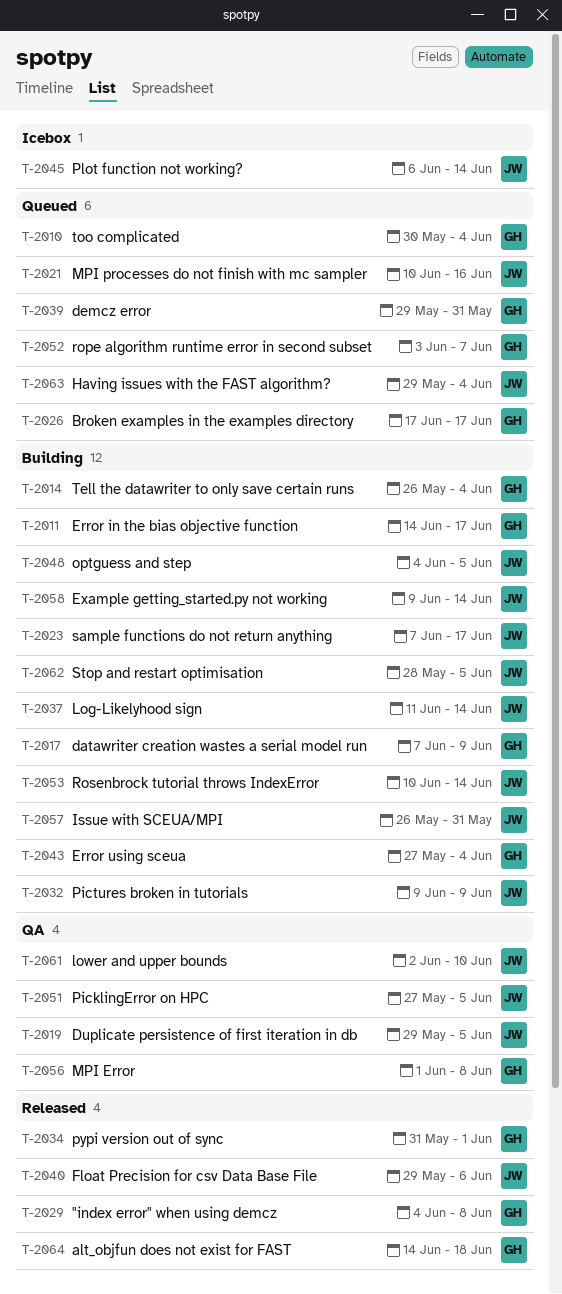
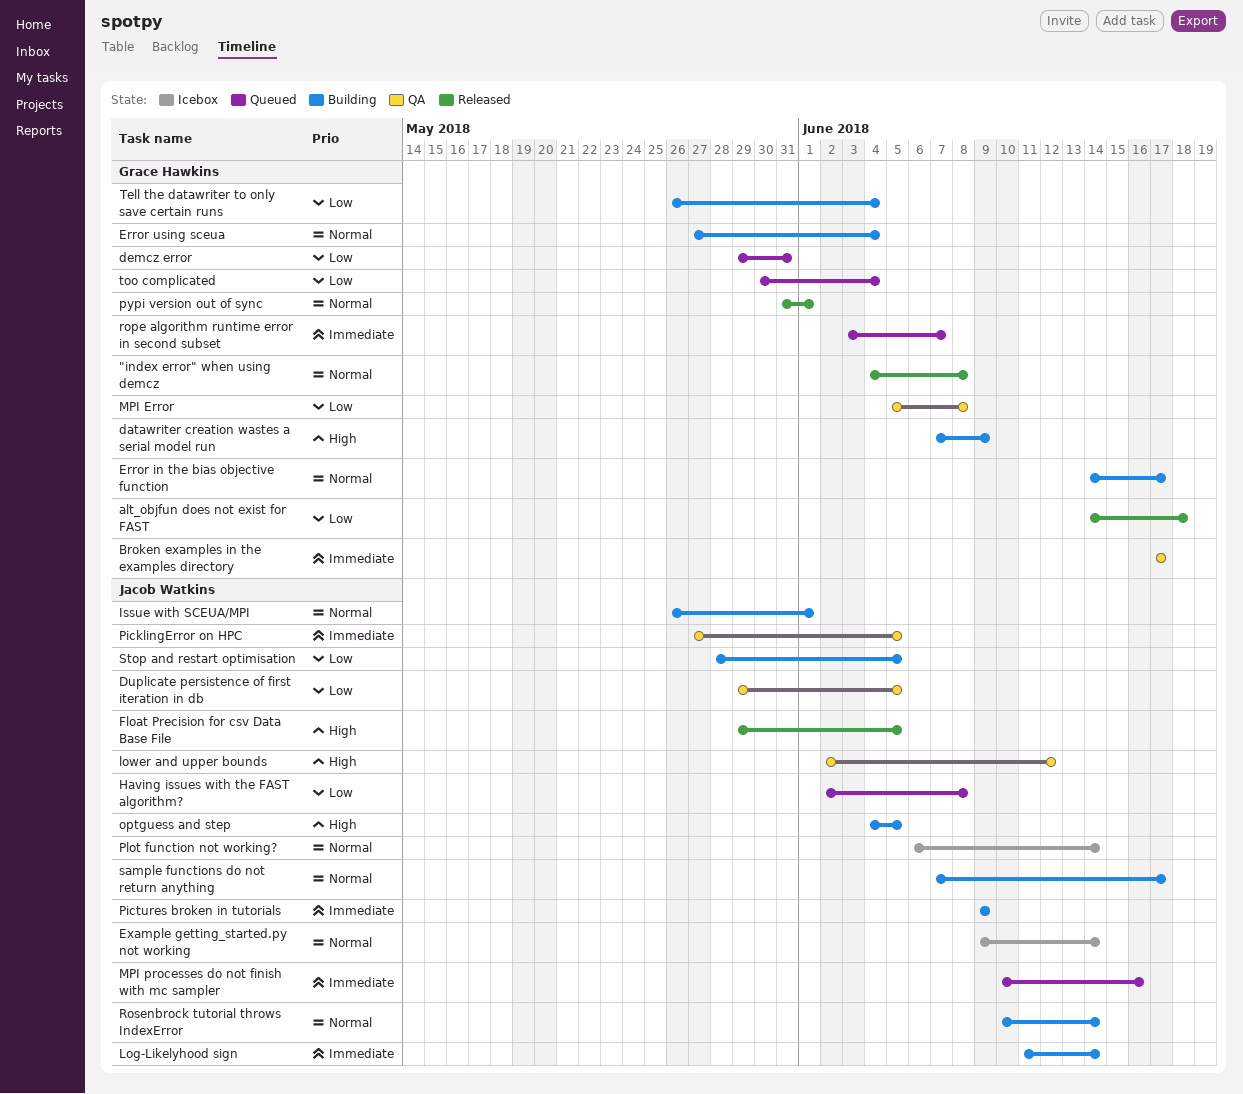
Broken examples in the examples directory, status: Queued -> QA
Example getting_started.py not working, status: Building -> Icebox
Float Precision for csv Data Base File, due: Jun 6 -> Jun 5
Having issues with the FAST algorithm?, start: May 29 -> Jun 2
Having issues with the FAST algorithm?, due: Jun 4 -> Jun 8
Issue with SCEUA/MPI, due: May 31 -> Jun 1
lower and upper bounds, due: Jun 10 -> Jun 12
MPI Error, start: Jun 1 -> Jun 5

